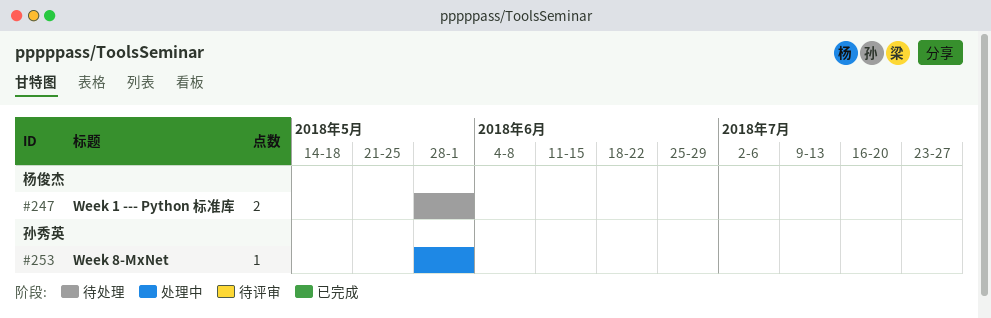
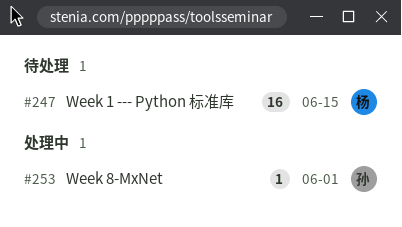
#247, estimate: 2 -> 16
#247, due: Jun 1 -> Jun 15

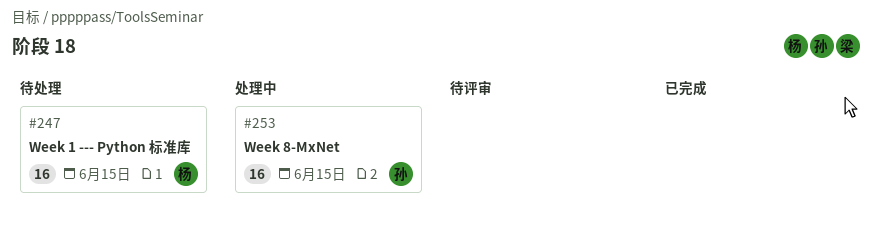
#253, estimate: 1 -> 16
#253, due: Jun 1 -> Jun 15

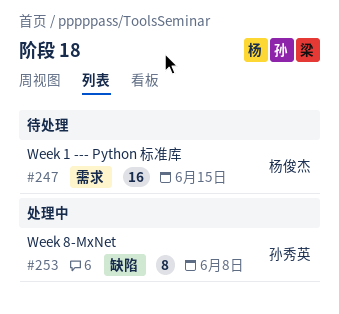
#253, estimate: 16 -> 8
#253, due: Jun 15 -> Jun 8

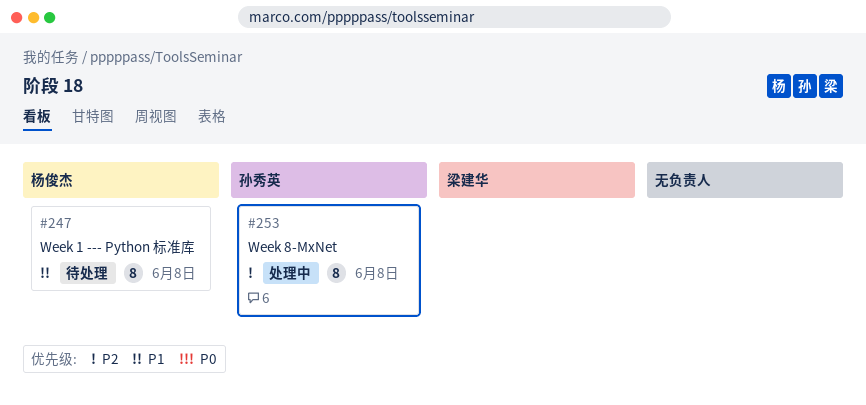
#247, estimate: 16 -> 8
#247, due: Jun 15 -> Jun 8

